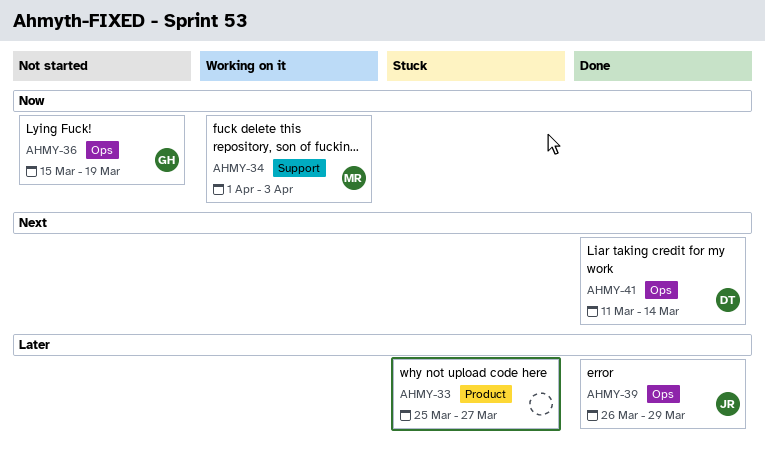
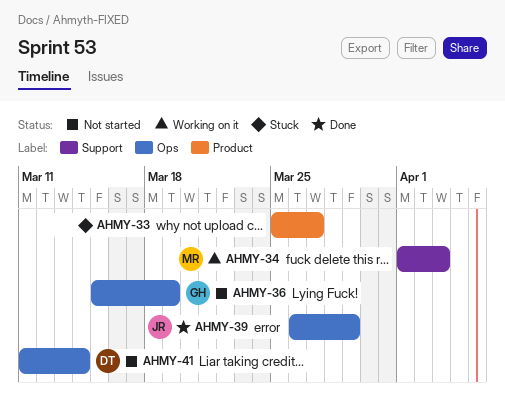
AHMY-41, status: Done -> Not started

